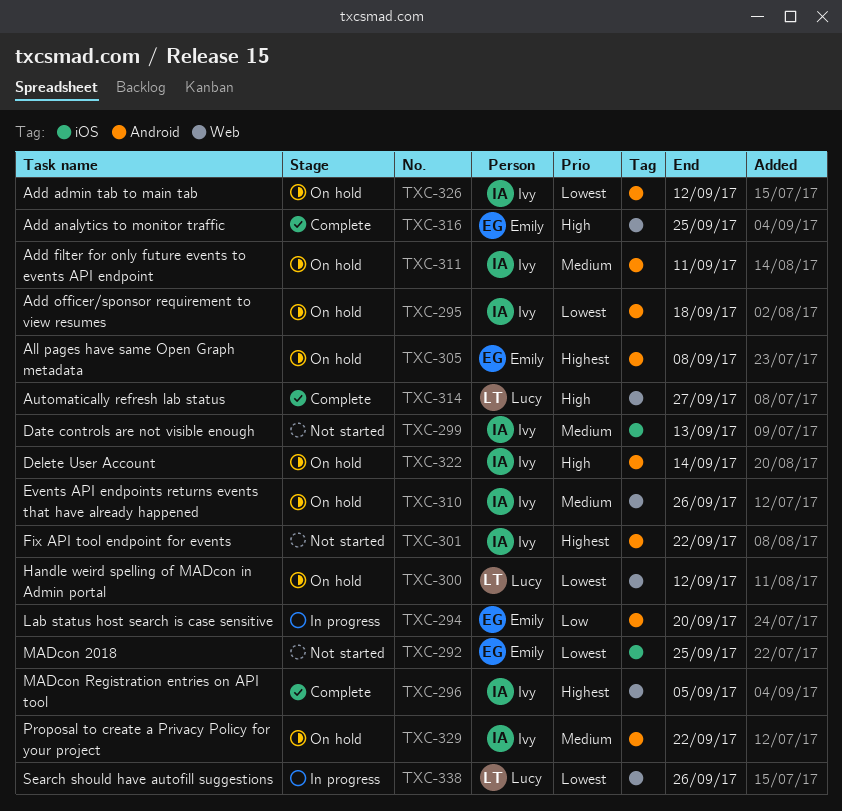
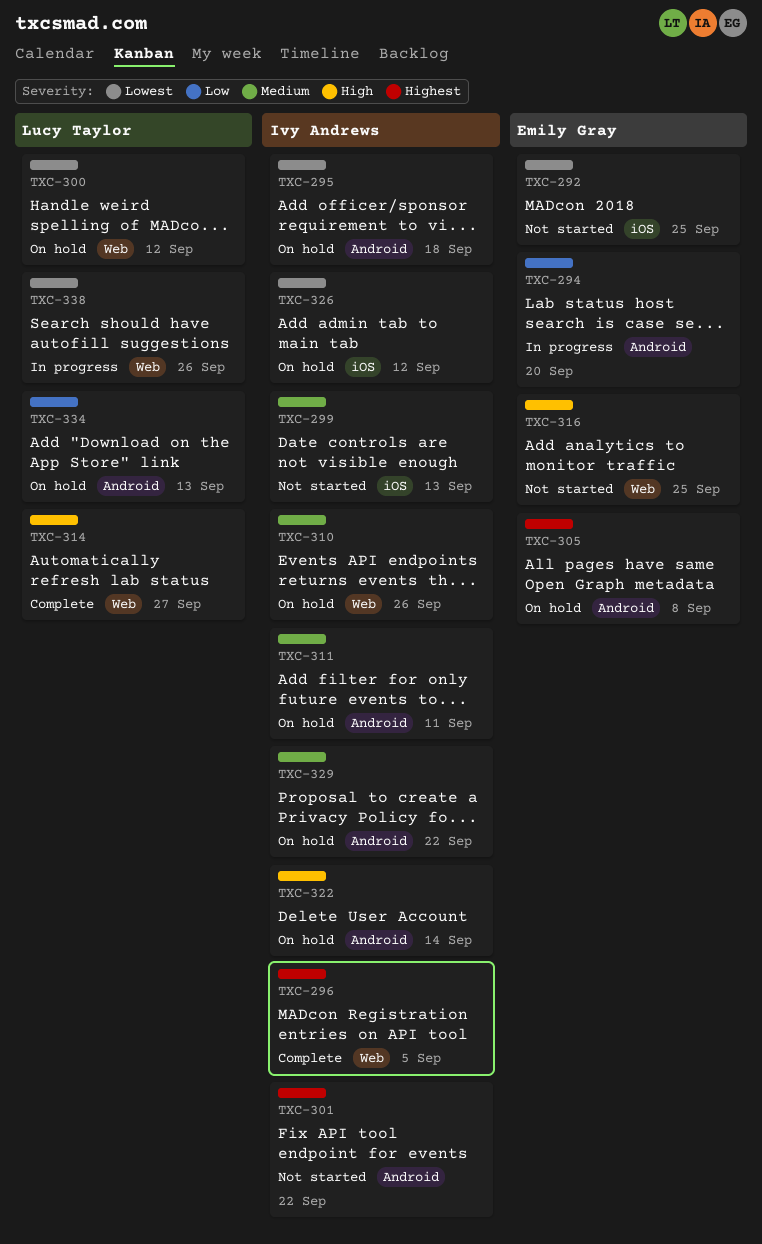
TXC-316, status: Complete -> Not started
TXC-326, label: Android -> iOS
TXC-334: none -> present

